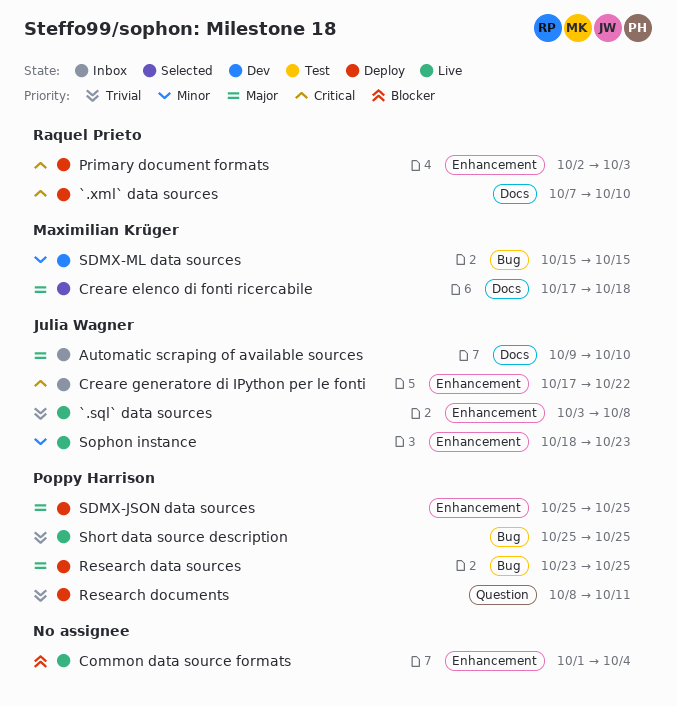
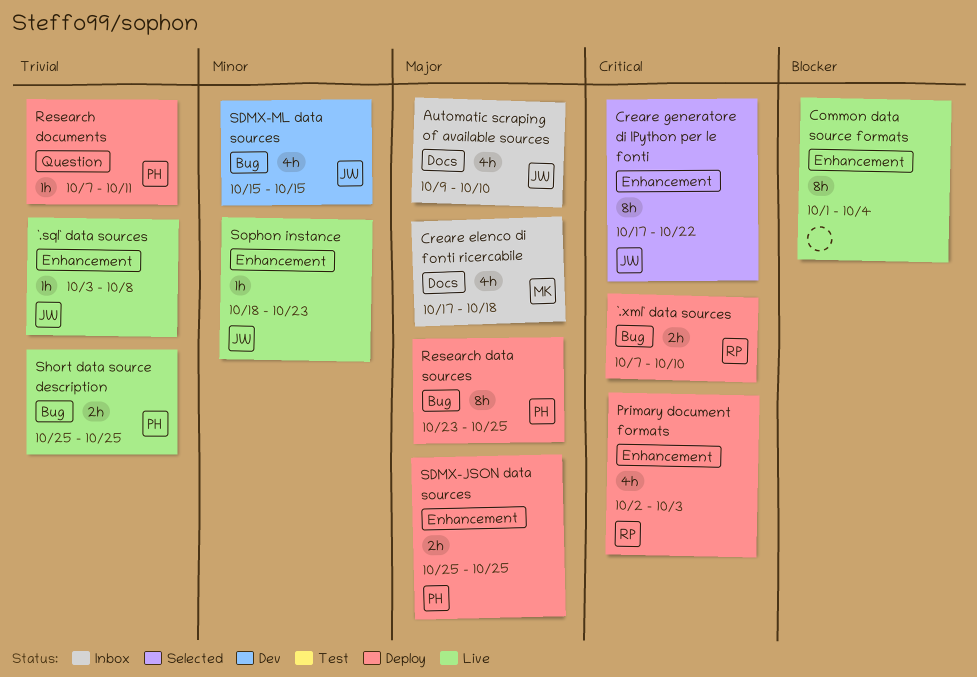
`.xml` data sources, label: Docs -> Bug
Creare elenco di fonti ricercabile, status: Selected -> Inbox
Creare generatore di IPython per le fonti, status: Inbox -> Selected
Research documents, start: Oct 8 -> Oct 7
SDMX-ML data sources, owner: Maximilian Krüger -> Julia Wagner

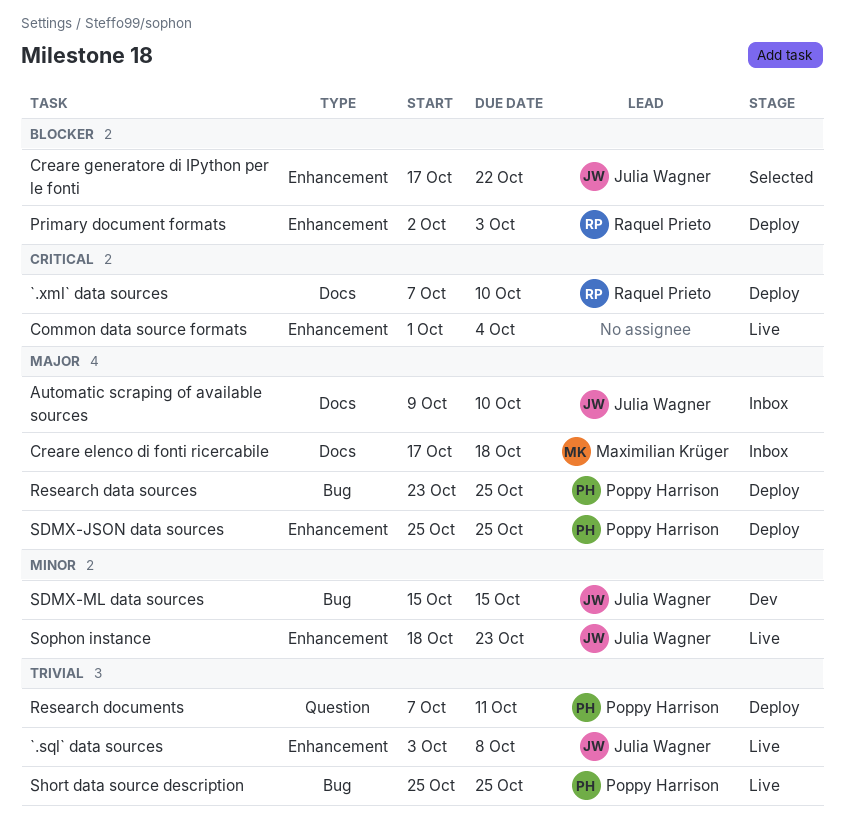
`.xml` data sources, label: Bug -> Docs
Common data source formats, priority: Blocker -> Critical
Creare generatore di IPython per le fonti, priority: Critical -> Blocker
Primary document formats, priority: Critical -> Blocker

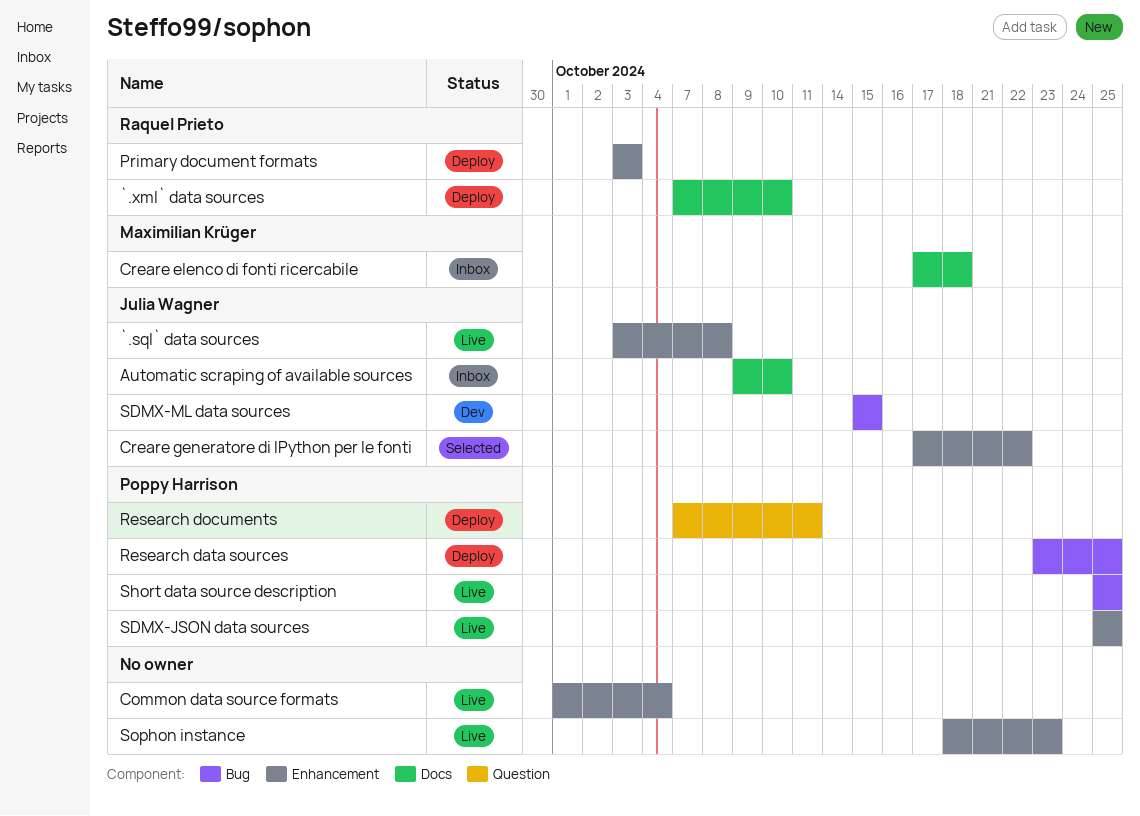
Primary document formats, start: Oct 2 -> Oct 3
SDMX-JSON data sources, status: Deploy -> Live
Sophon instance, owner: Julia Wagner -> none

